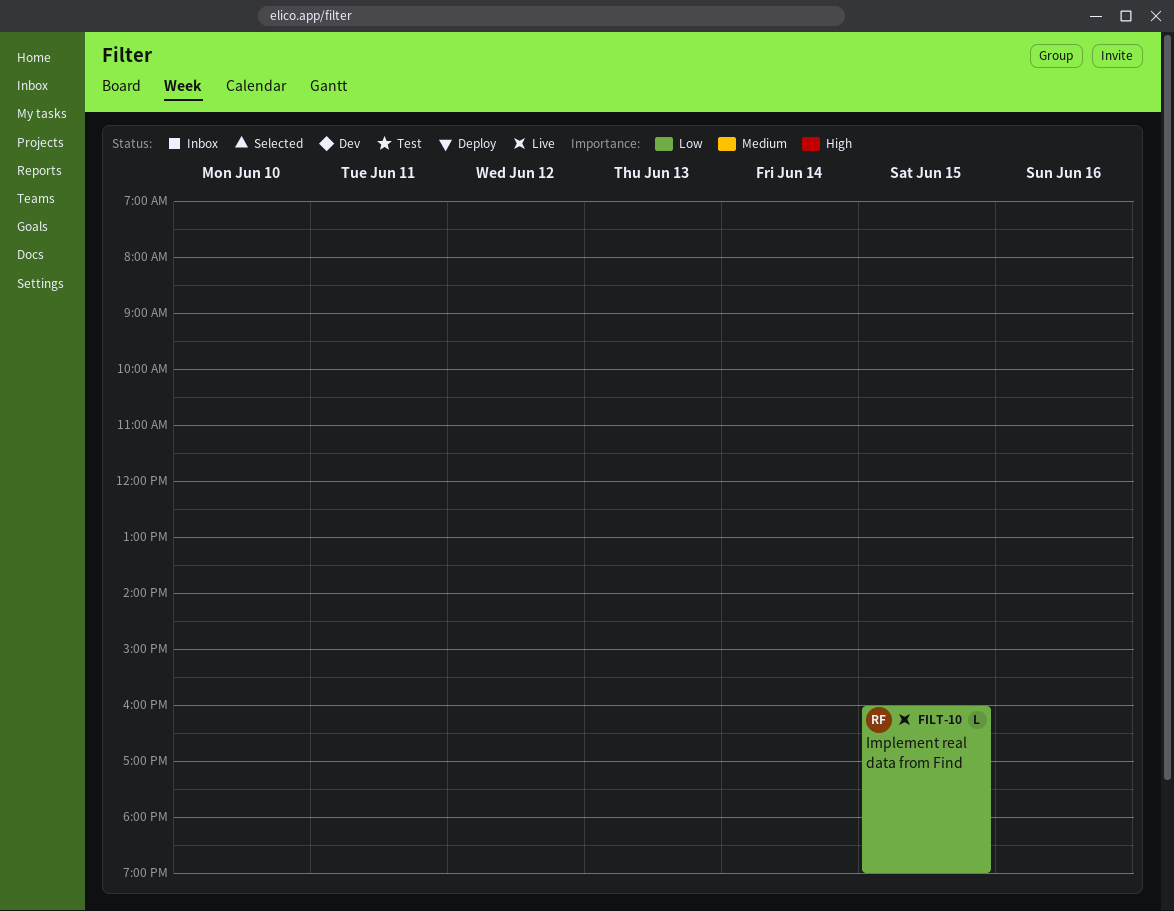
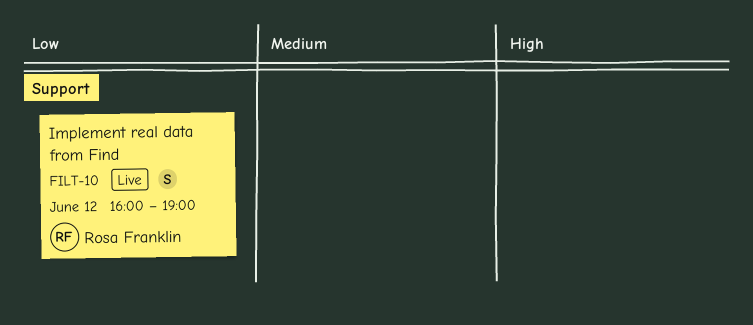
FILT-10, estimate: L -> S
FILT-10, day: Jun 15 -> Jun 12

